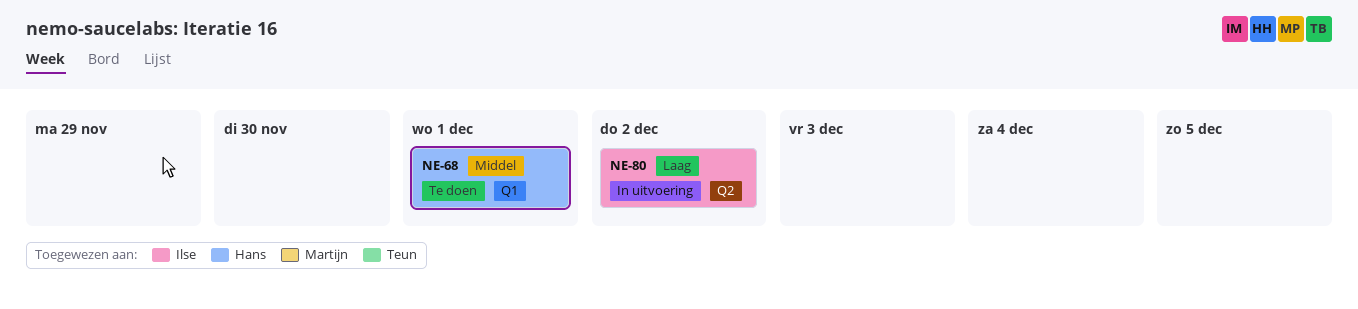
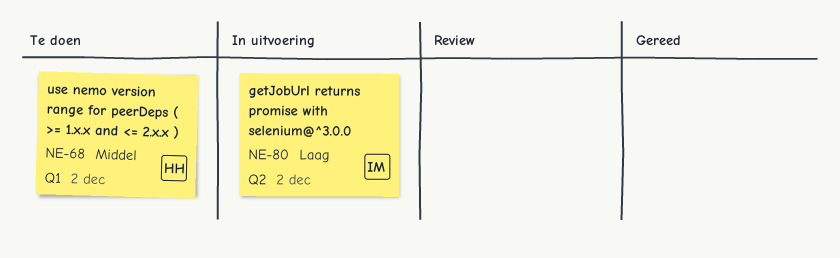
NE-68, due: Dec 1 -> Dec 2

